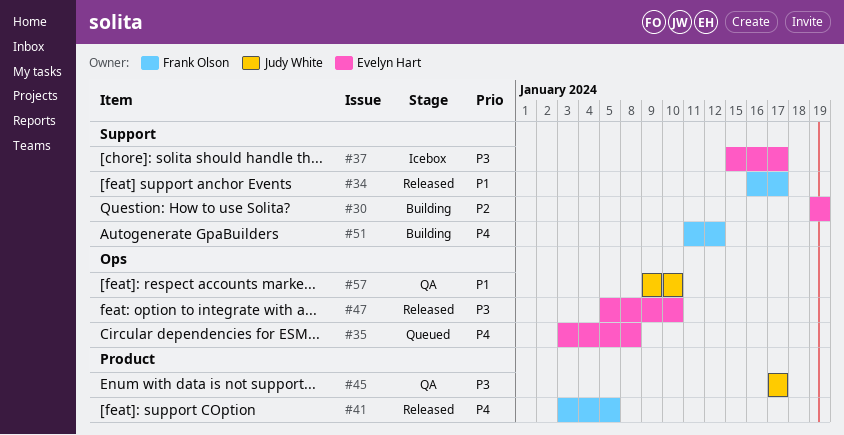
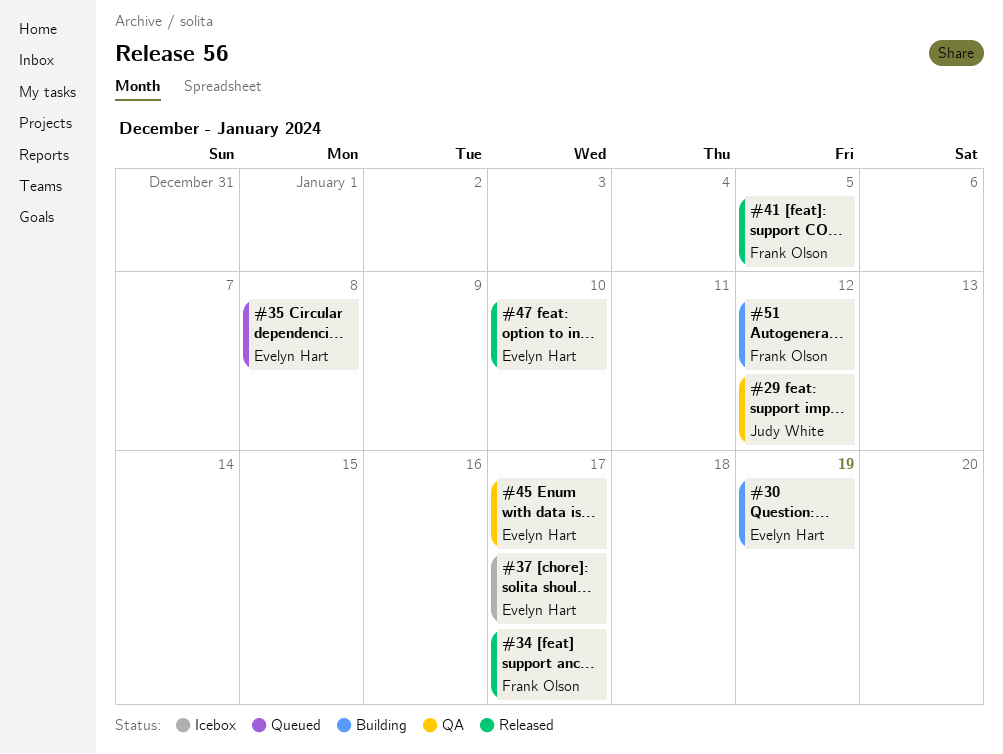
#29: none -> present
#45, owner: Judy White -> Evelyn Hart
#57: present -> none

